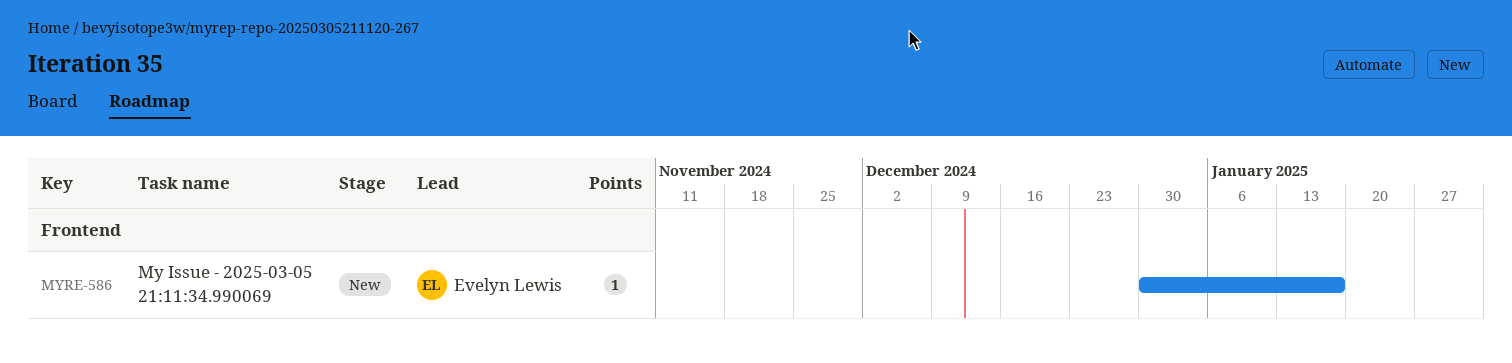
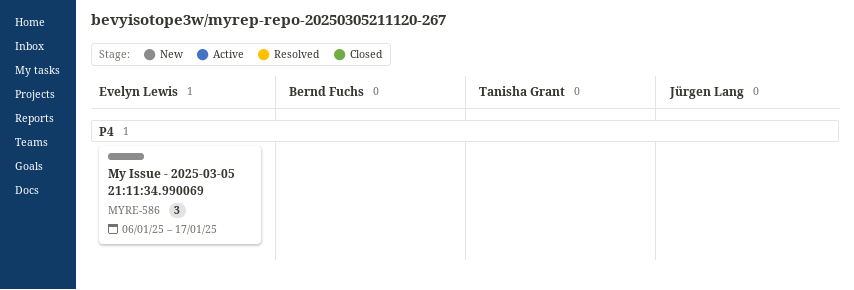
MYRE-586, estimate: 1 -> 3
MYRE-586, start: Dec 30 -> Jan 6

